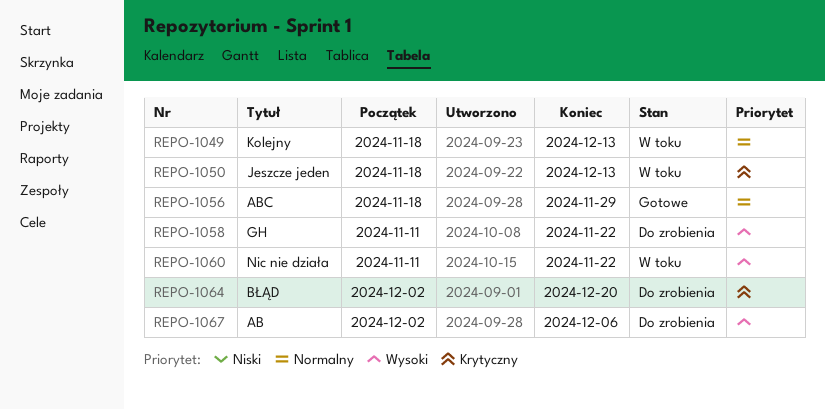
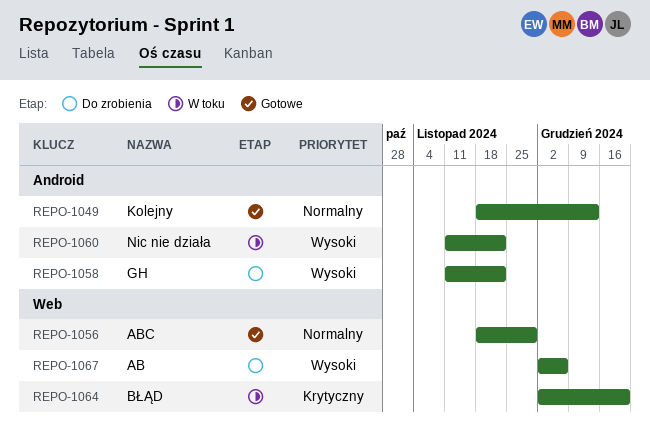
REPO-1049, status: W toku -> Gotowe
REPO-1050: present -> none
REPO-1064, status: Do zrobienia -> W toku

